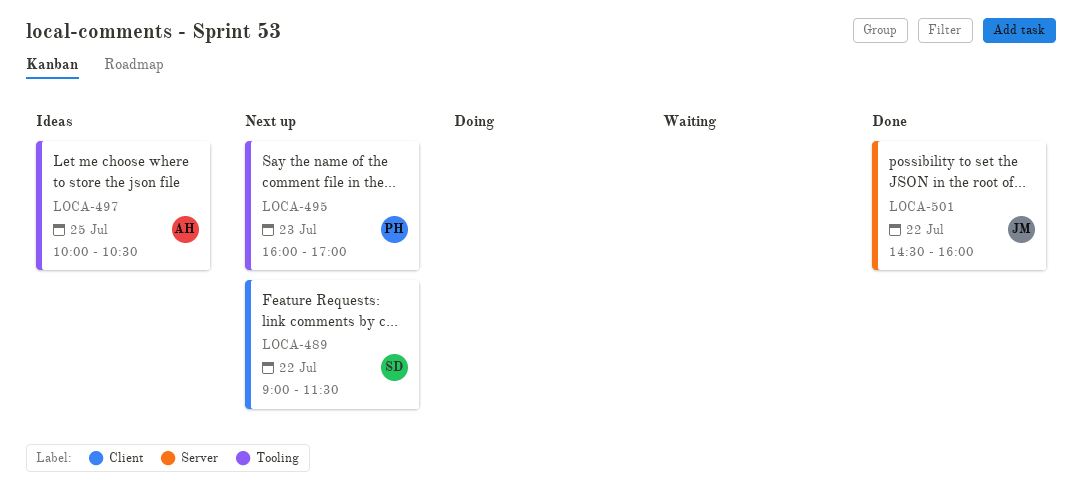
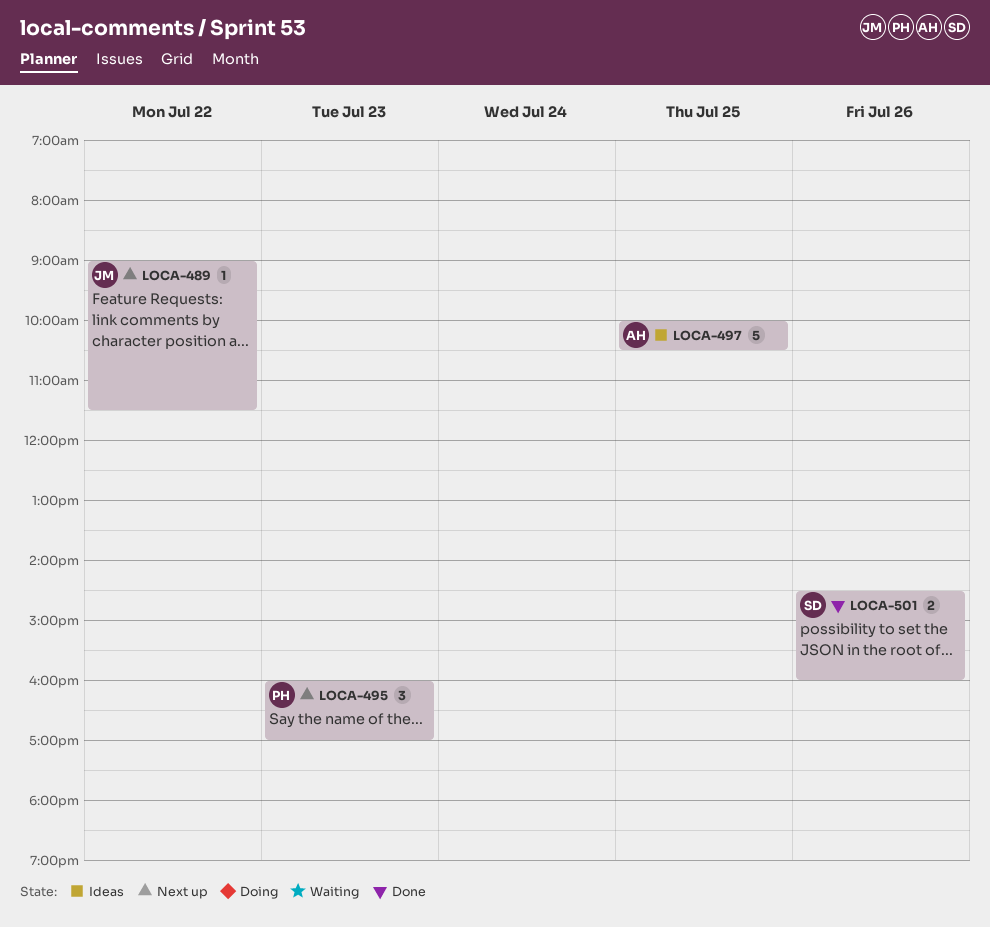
LOCA-489, owner: SD -> JM
LOCA-501, owner: JM -> SD
LOCA-501, day: Jul 22 -> Jul 26

